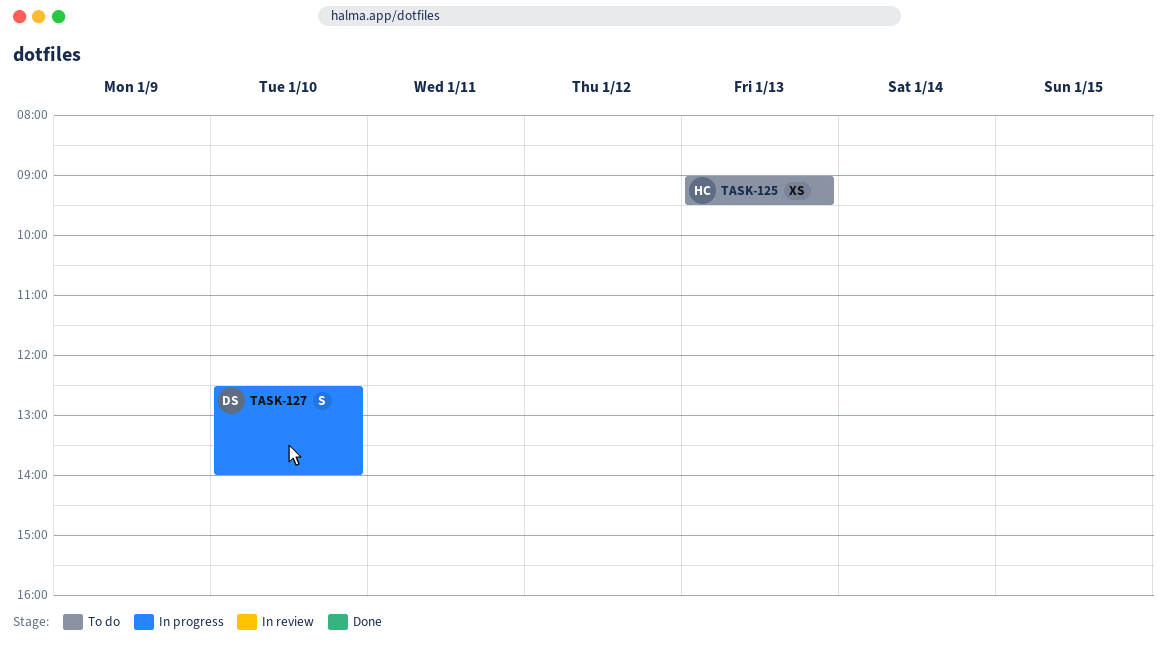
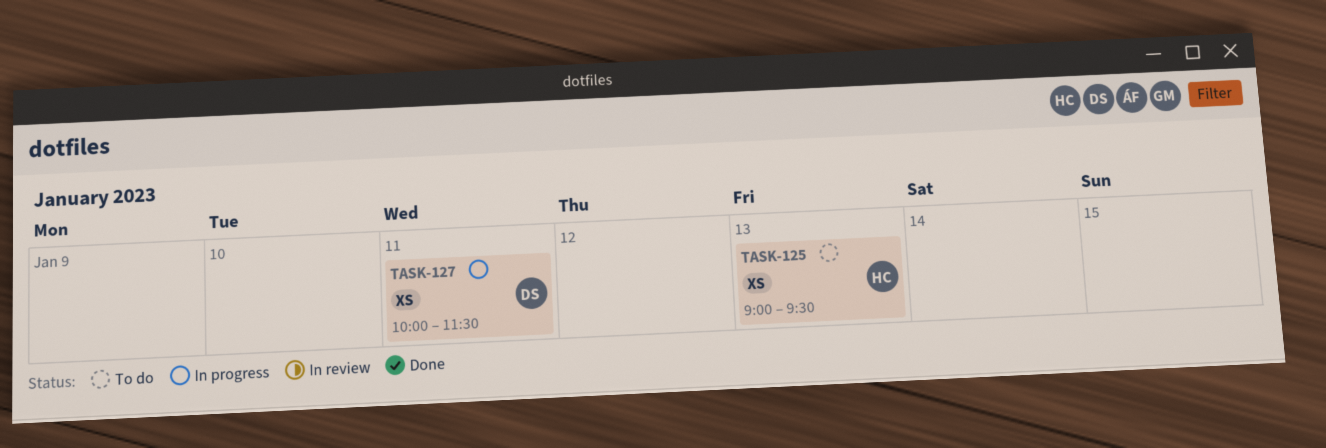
TASK-127, estimate: S -> XS
TASK-127, day: Jan 10 -> Jan 11
TASK-127, begins: 12:30 -> 10:00
TASK-127, ends: 14:00 -> 11:30

